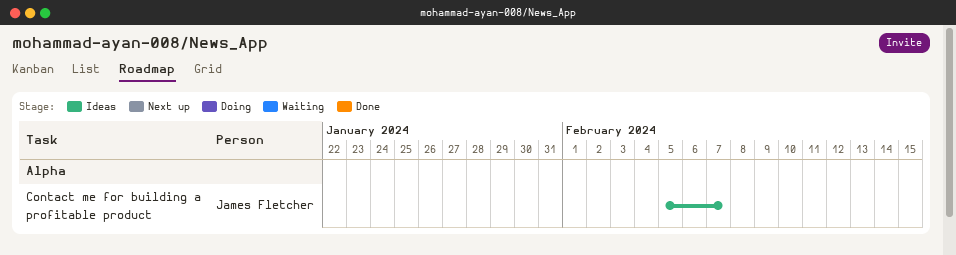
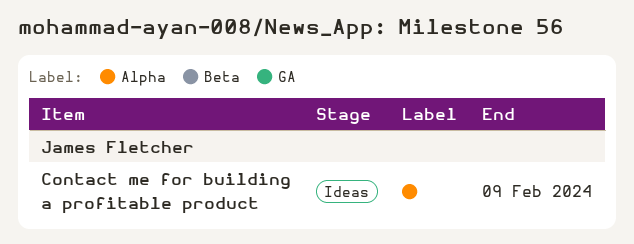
Contact me for building a profitable product, due: Feb 7 -> Feb 9

